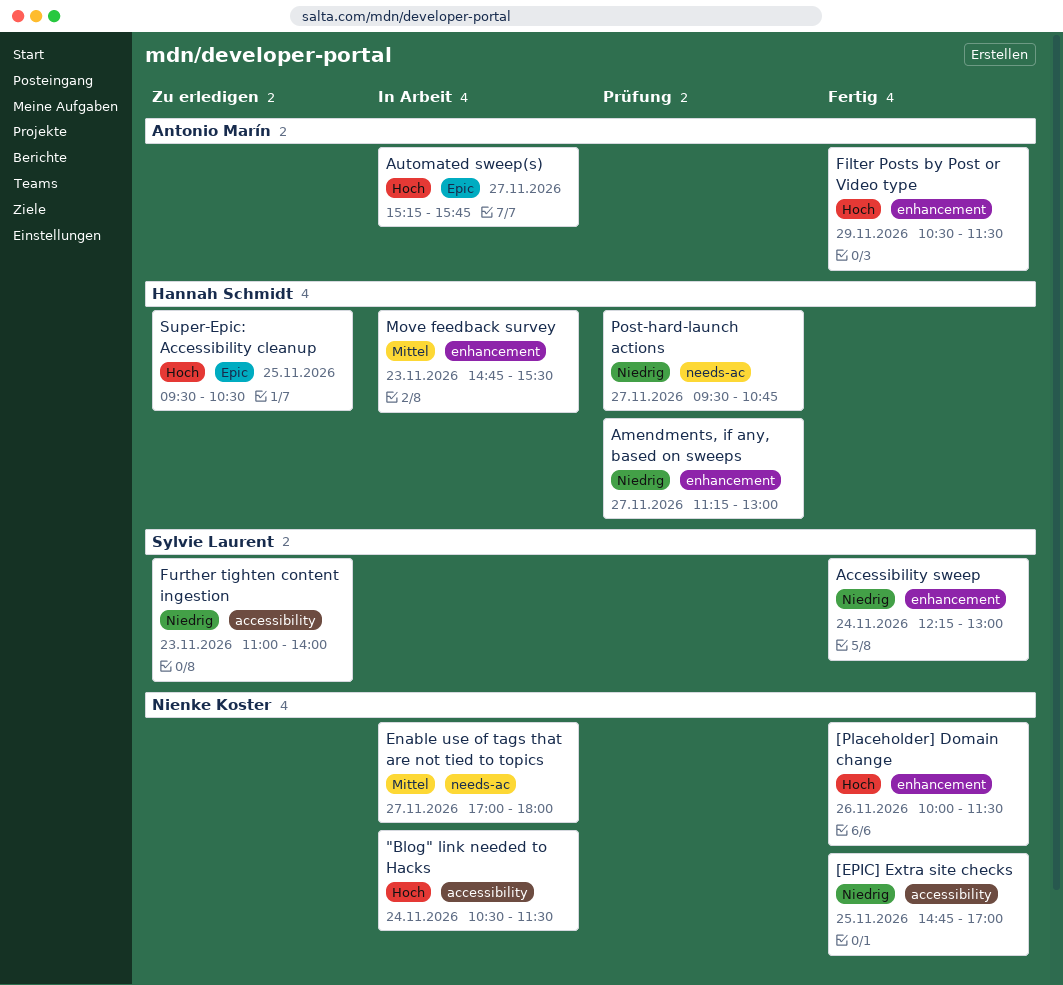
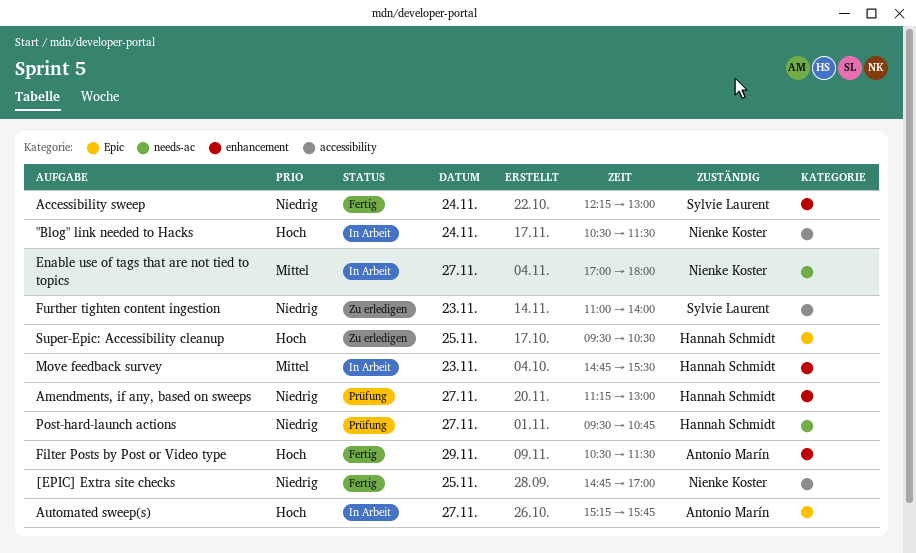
[Placeholder] Domain change: present -> none

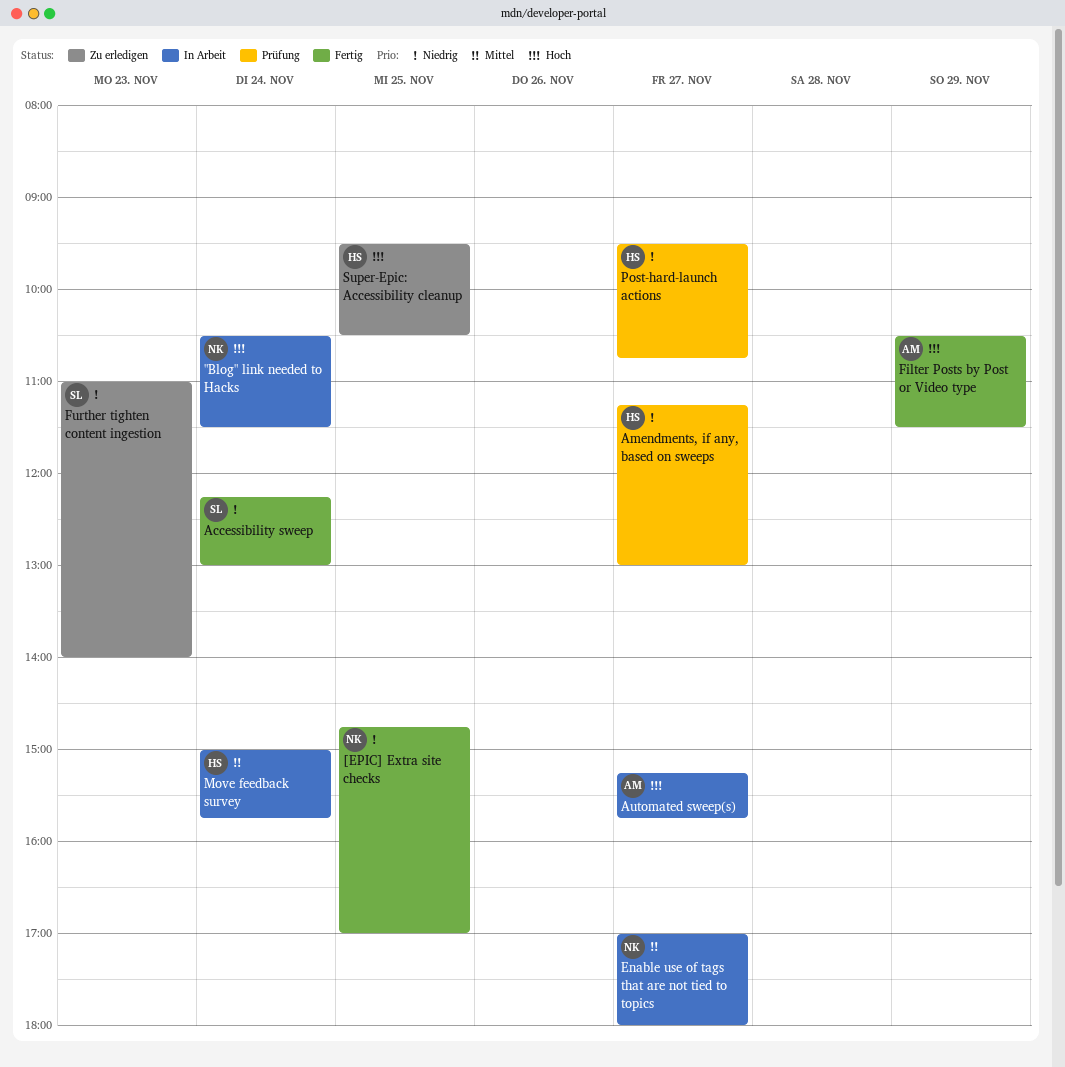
Move feedback survey, day: Nov 23 -> Nov 24
Move feedback survey, begins: 14:45 -> 15:00
Move feedback survey, ends: 15:30 -> 15:45

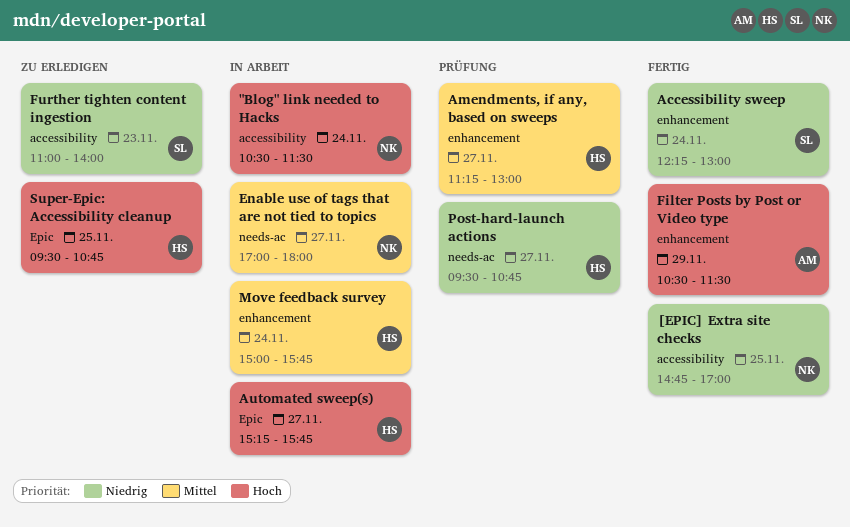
Amendments, if any, based on sweeps, priority: Niedrig -> Mittel
Automated sweep(s), owner: AM -> HS
Super-Epic: Accessibility cleanup, ends: 10:30 -> 10:45

